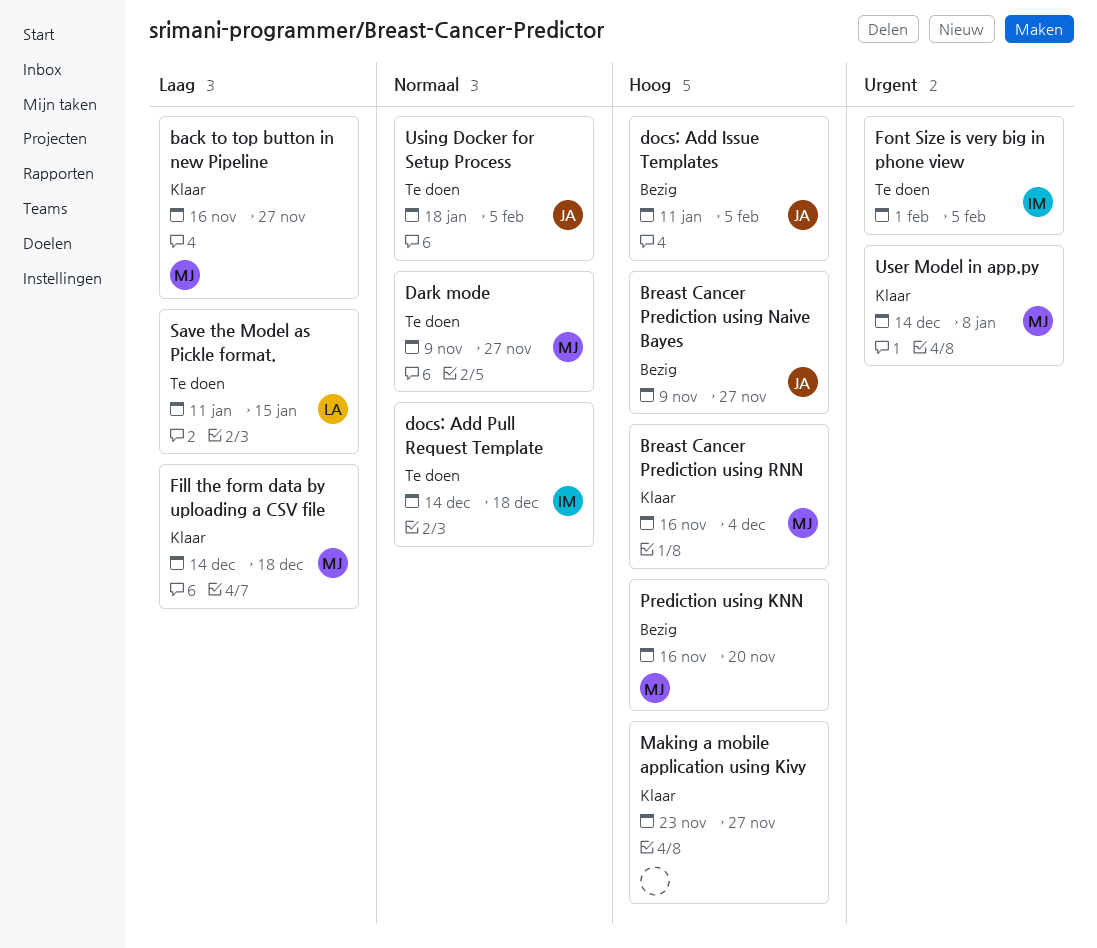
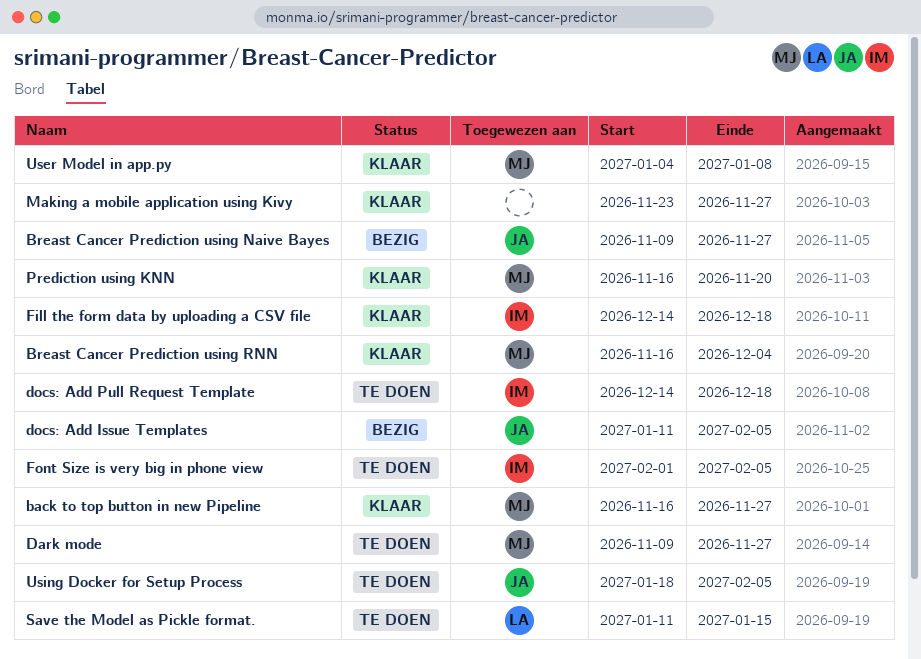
Fill the form data by uploading a CSV file, owner: MJ -> IM
Prediction using KNN, status: Bezig -> Klaar
User Model in app.py, start: Dec 14 -> Jan 4

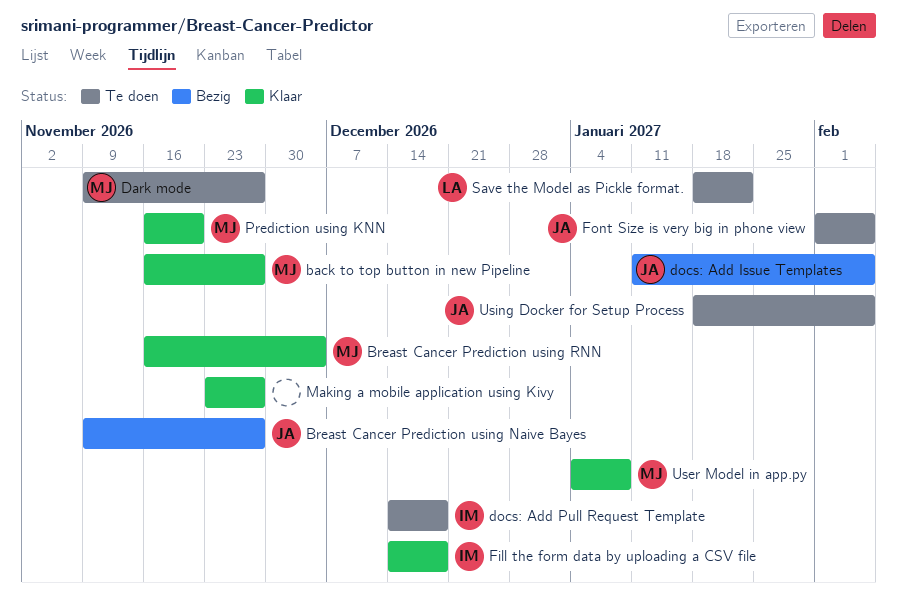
Font Size is very big in phone view, owner: IM -> JA
Save the Model as Pickle format., start: Jan 11 -> Jan 18
Save the Model as Pickle format., due: Jan 15 -> Jan 22

